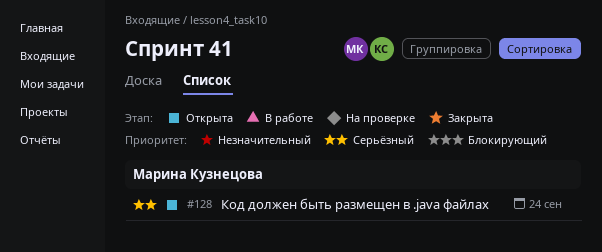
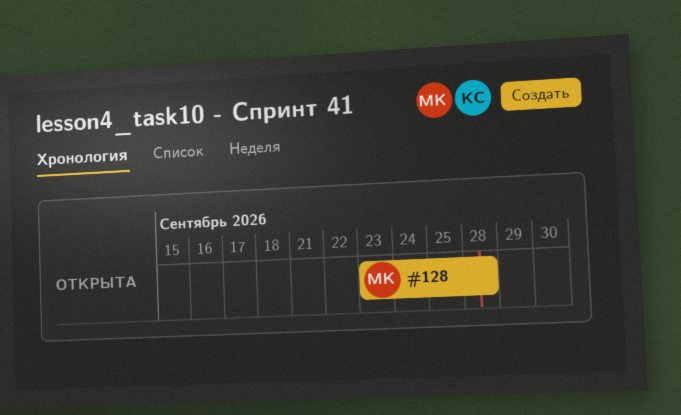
#128, due: Sep 24 -> Sep 28

